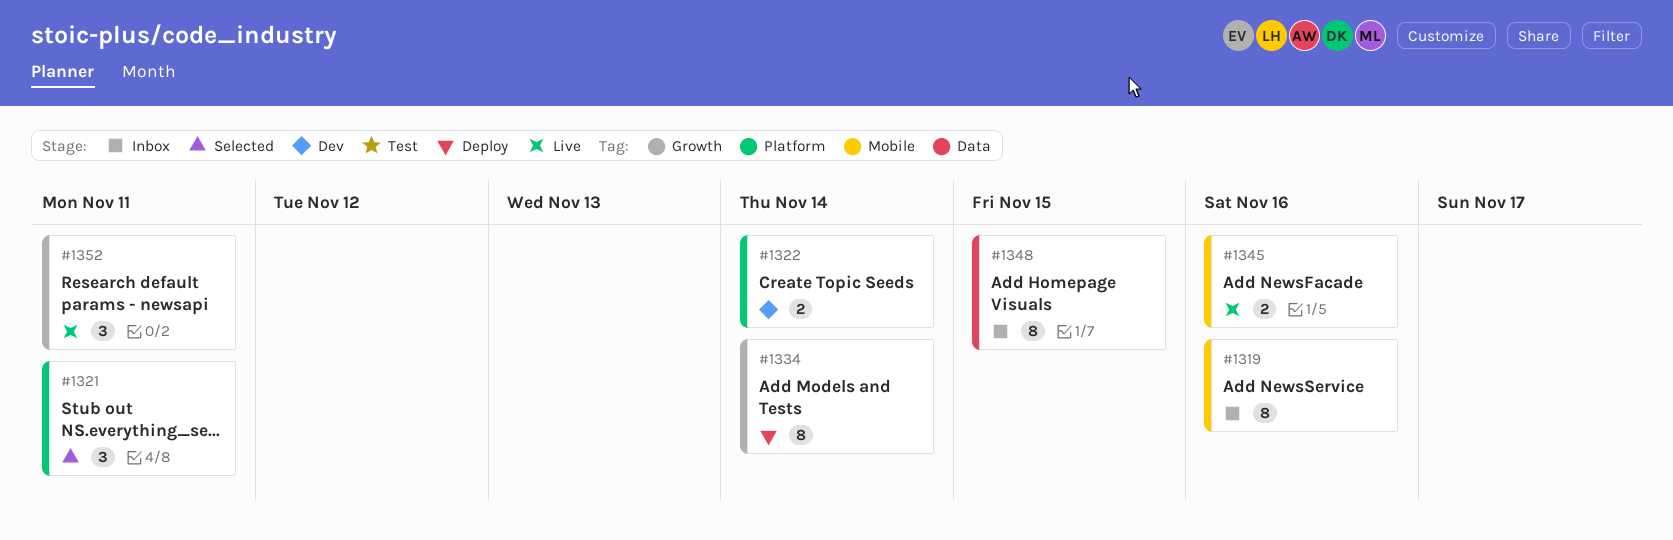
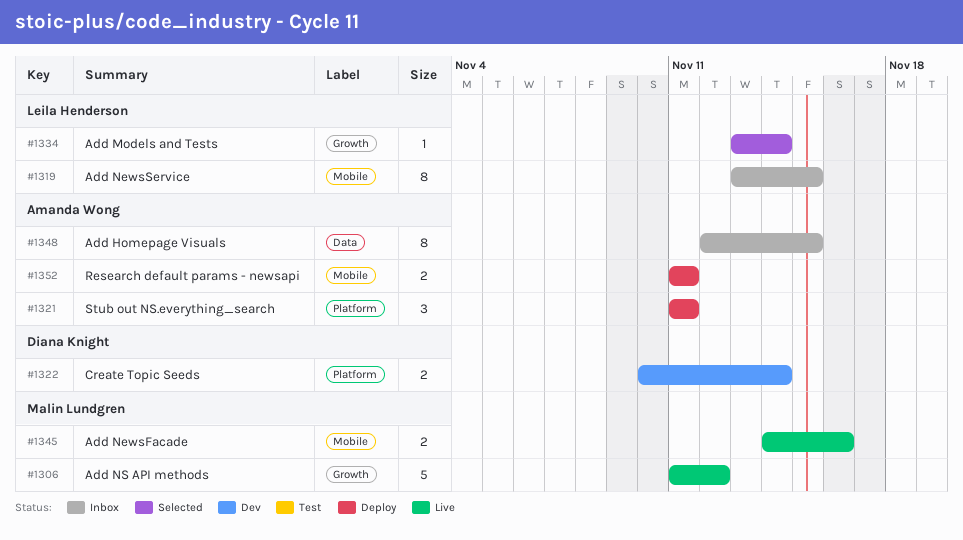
#1306: none -> present
#1319, due: Nov 16 -> Nov 15
#1321, status: Selected -> Deploy
#1334, status: Deploy -> Selected
#1334, estimate: 8 -> 1
#1352, status: Live -> Deploy
#1352, label: Growth -> Mobile
#1352, estimate: 3 -> 2

